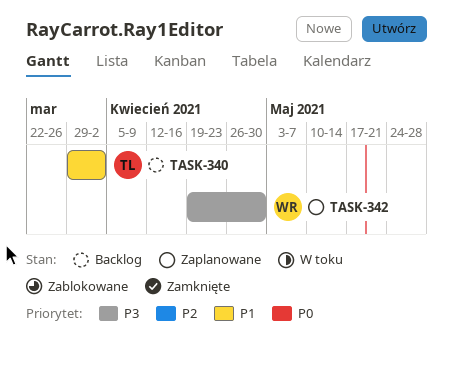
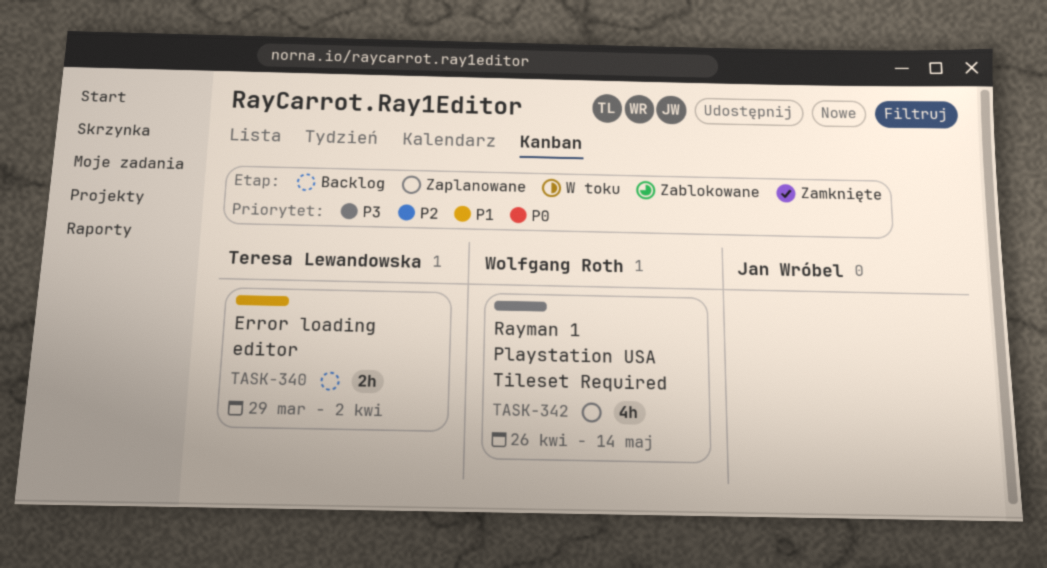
TASK-342, start: Apr 19 -> Apr 26
TASK-342, due: Apr 30 -> May 14

